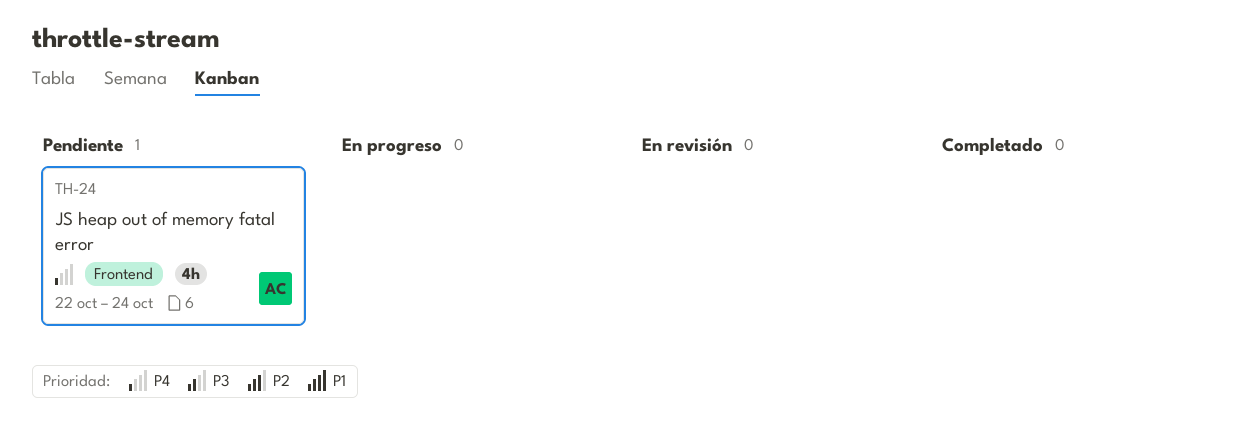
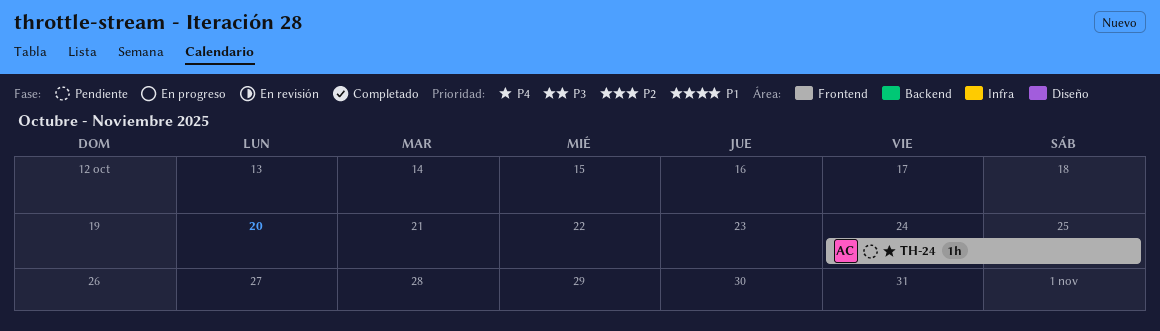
TH-24, estimate: 4h -> 1h
TH-24, start: Oct 22 -> Oct 24
TH-24, due: Oct 24 -> Oct 25

